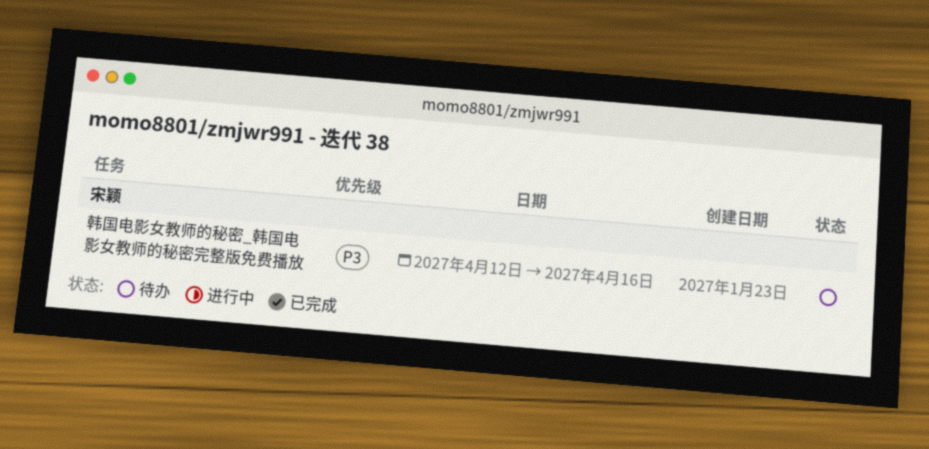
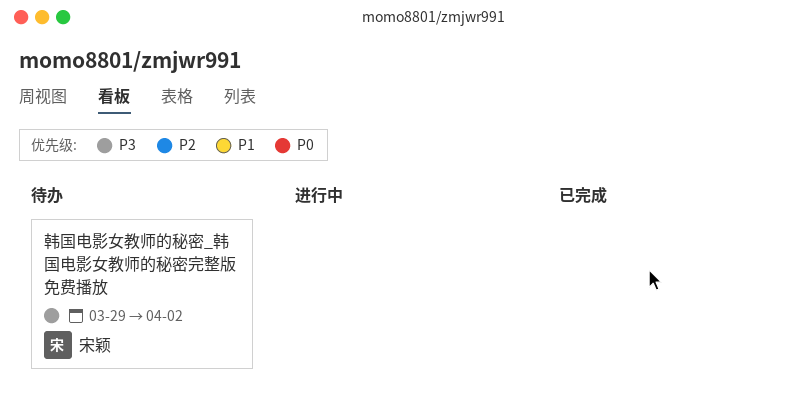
韩国电影女教师的秘密_韩国电影女教师的秘密完整版免费播放, start: Apr 12 -> Mar 29
韩国电影女教师的秘密_韩国电影女教师的秘密完整版免费播放, due: Apr 16 -> Apr 2

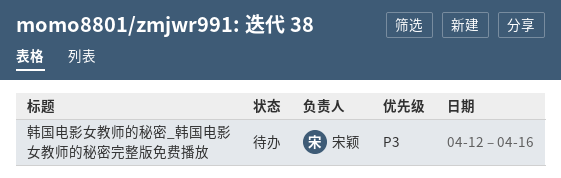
韩国电影女教师的秘密_韩国电影女教师的秘密完整版免费播放, start: Mar 29 -> Apr 12
韩国电影女教师的秘密_韩国电影女教师的秘密完整版免费播放, due: Apr 2 -> Apr 16

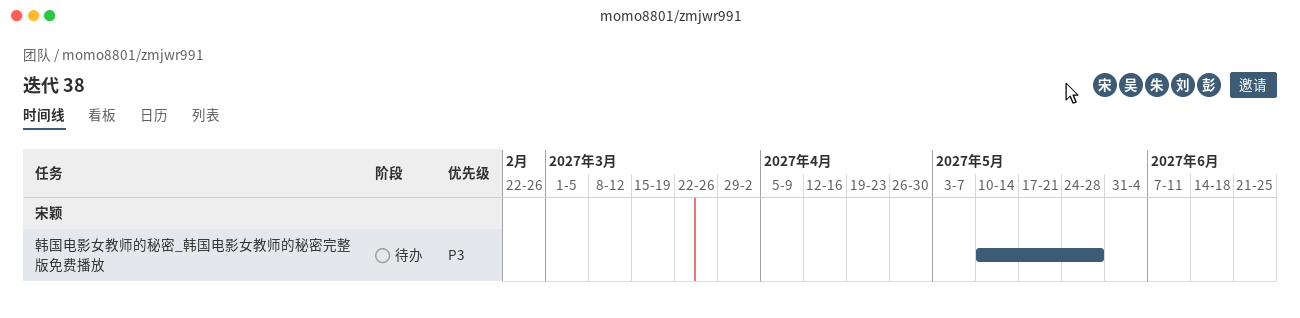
韩国电影女教师的秘密_韩国电影女教师的秘密完整版免费播放, start: Apr 12 -> May 10
韩国电影女教师的秘密_韩国电影女教师的秘密完整版免费播放, due: Apr 16 -> May 28

